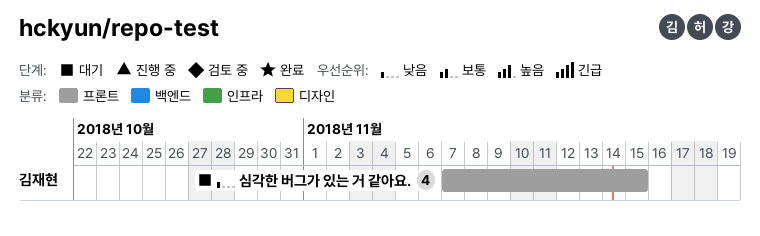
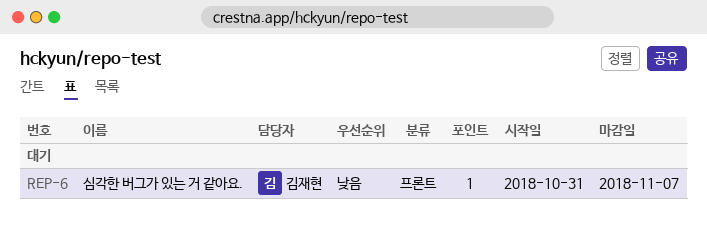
심각한 버그가 있는 거 같아요., estimate: 4 -> 1
심각한 버그가 있는 거 같아요., start: Nov 7 -> Oct 31
심각한 버그가 있는 거 같아요., due: Nov 15 -> Nov 7

